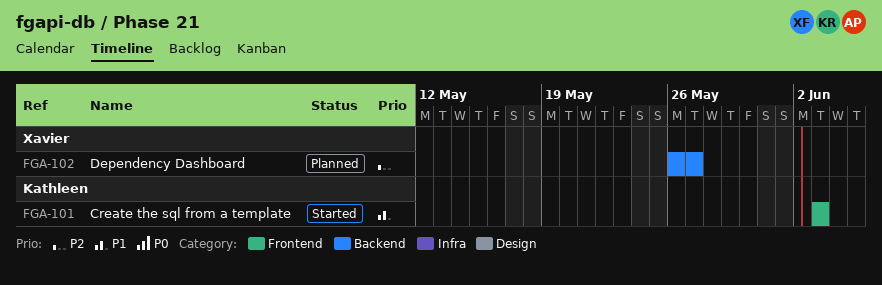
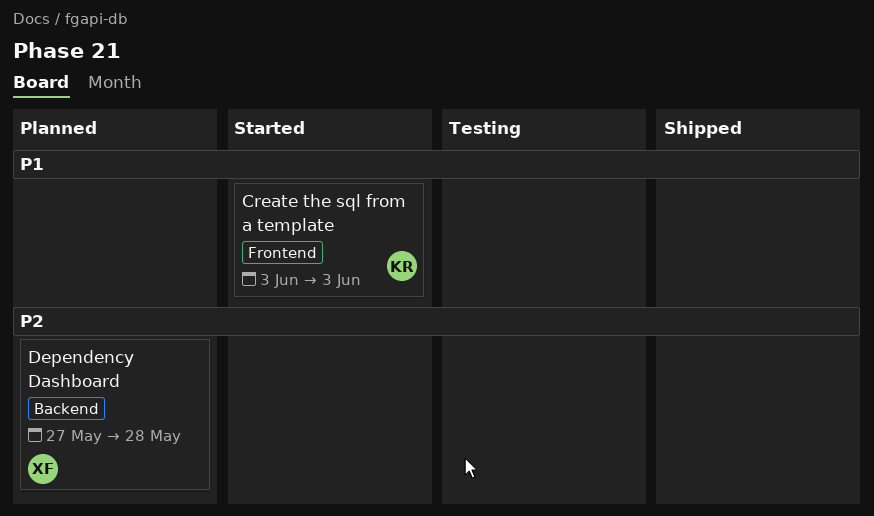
Dependency Dashboard, start: May 26 -> May 27
Dependency Dashboard, due: May 27 -> May 28

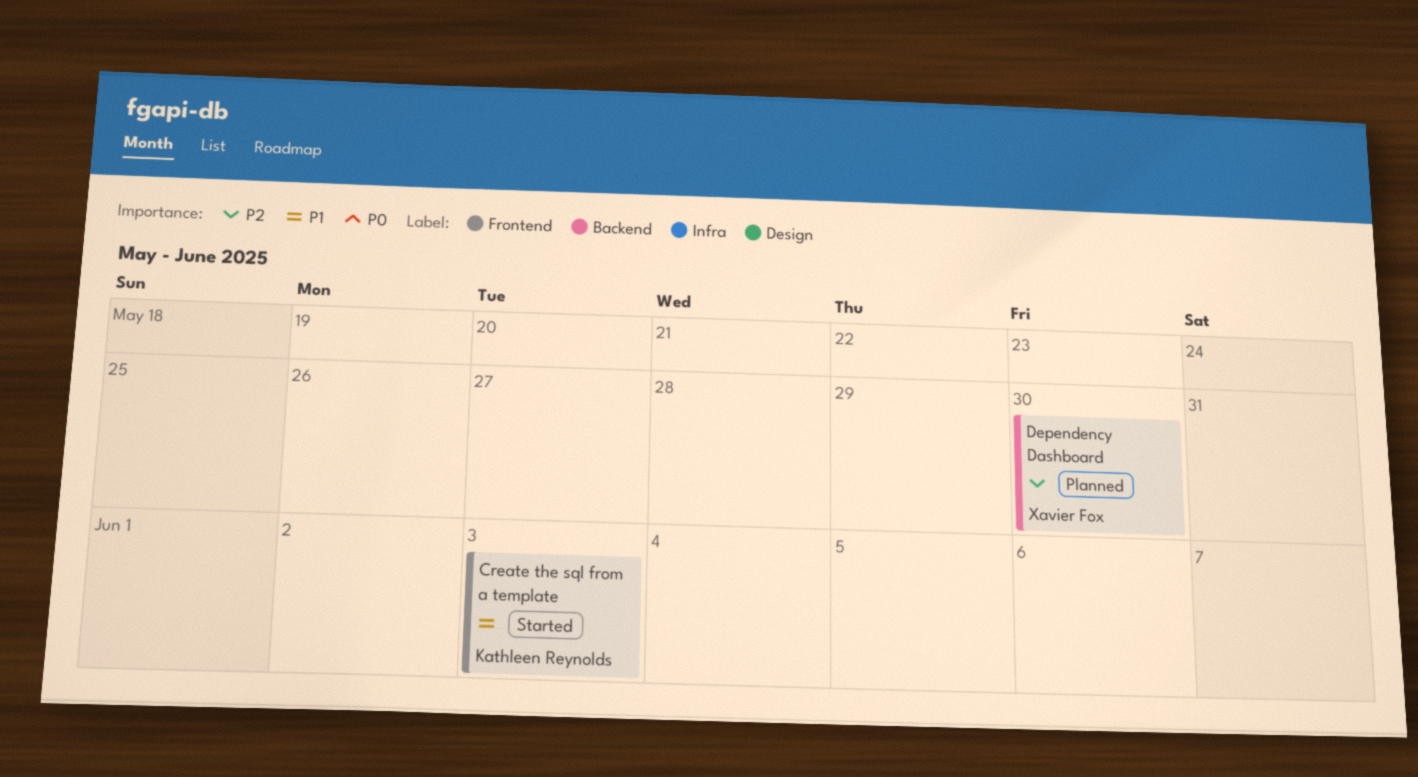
Dependency Dashboard, due: May 28 -> May 30

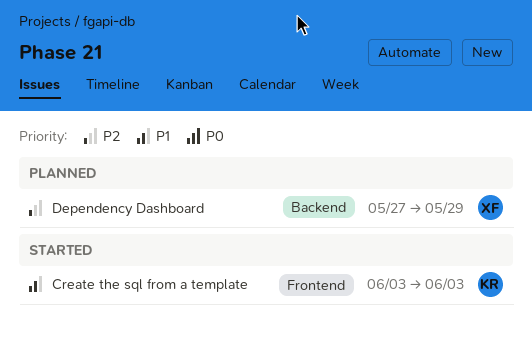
Dependency Dashboard, due: May 30 -> May 29

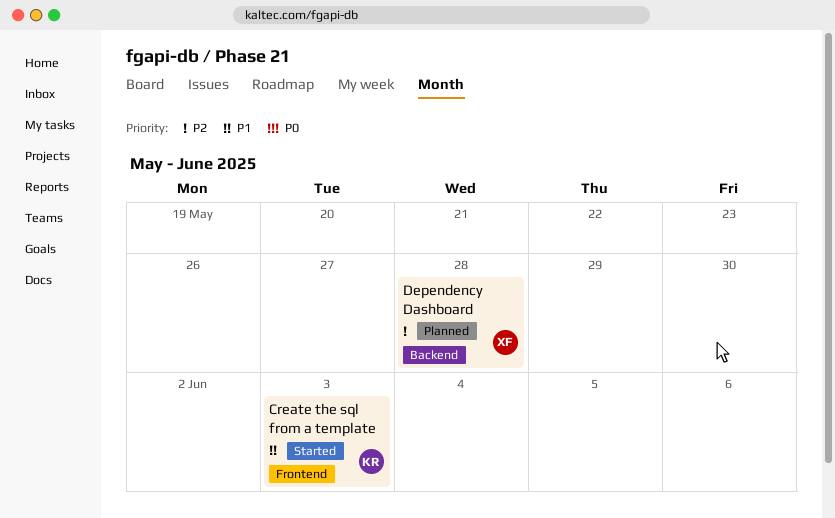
Dependency Dashboard, due: May 29 -> May 28

